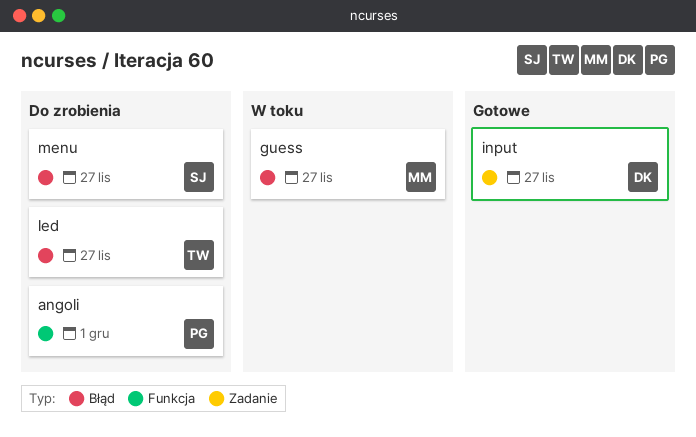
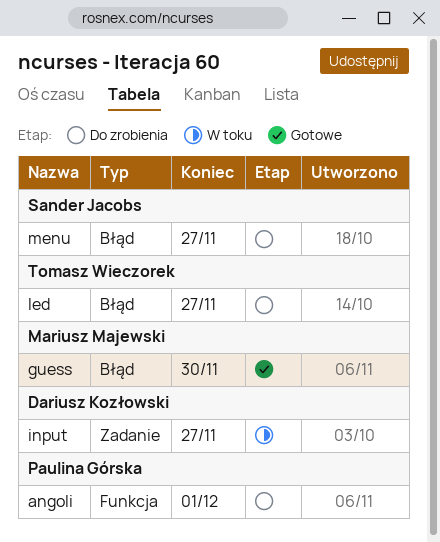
guess, status: W toku -> Gotowe
guess, due: Nov 27 -> Nov 30
input, status: Gotowe -> W toku

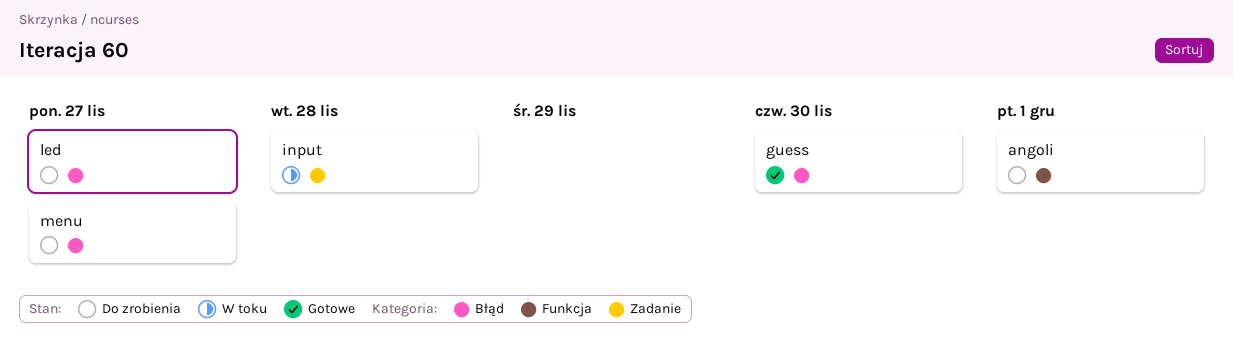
input, due: Nov 27 -> Nov 28

